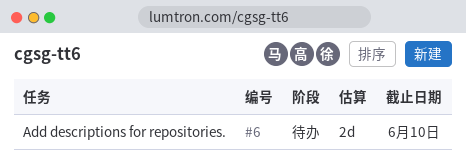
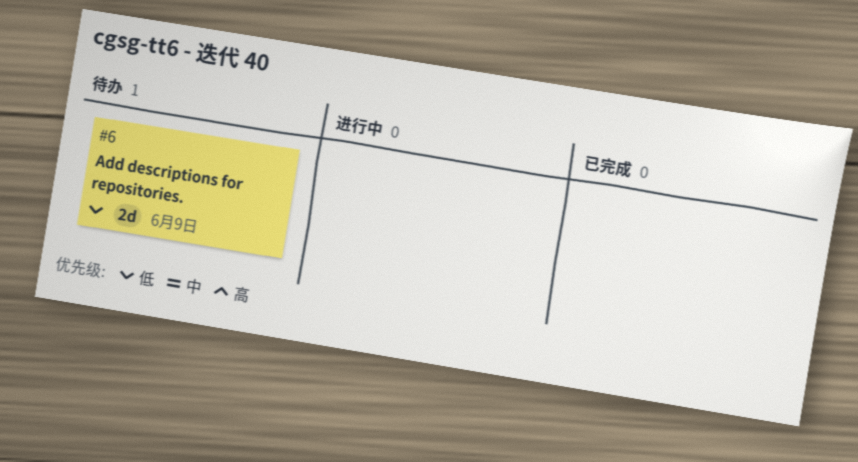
#6, due: Jun 10 -> Jun 9

